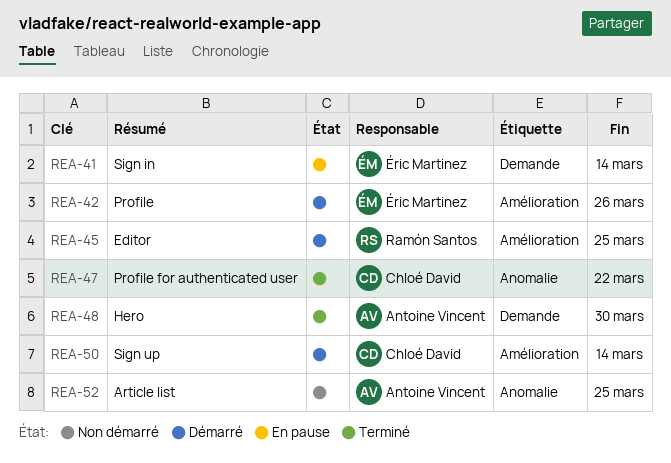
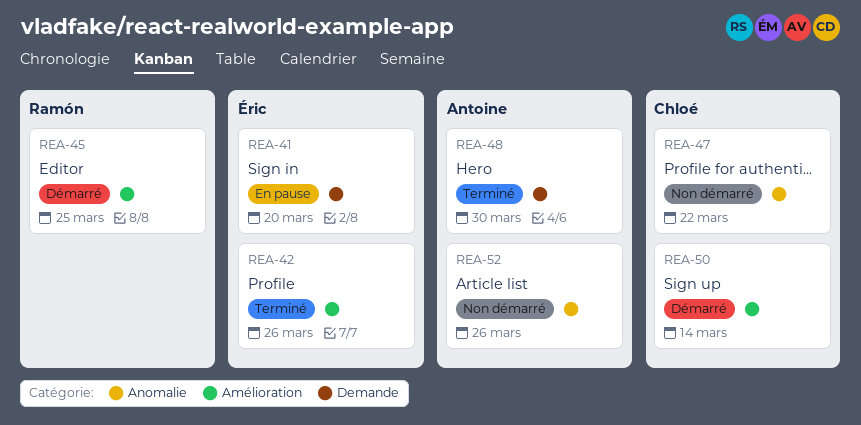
REA-41, due: Mar 14 -> Mar 20
REA-42, status: Démarré -> Terminé
REA-47, status: Terminé -> Non démarré
REA-52, due: Mar 25 -> Mar 26

